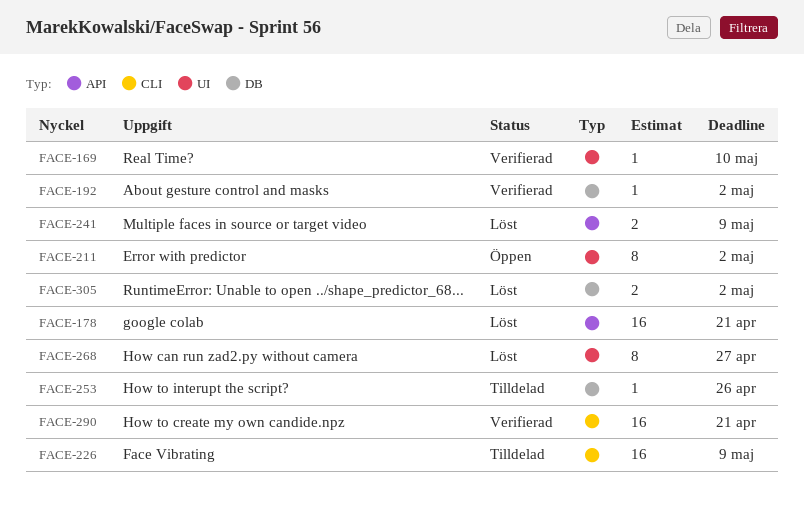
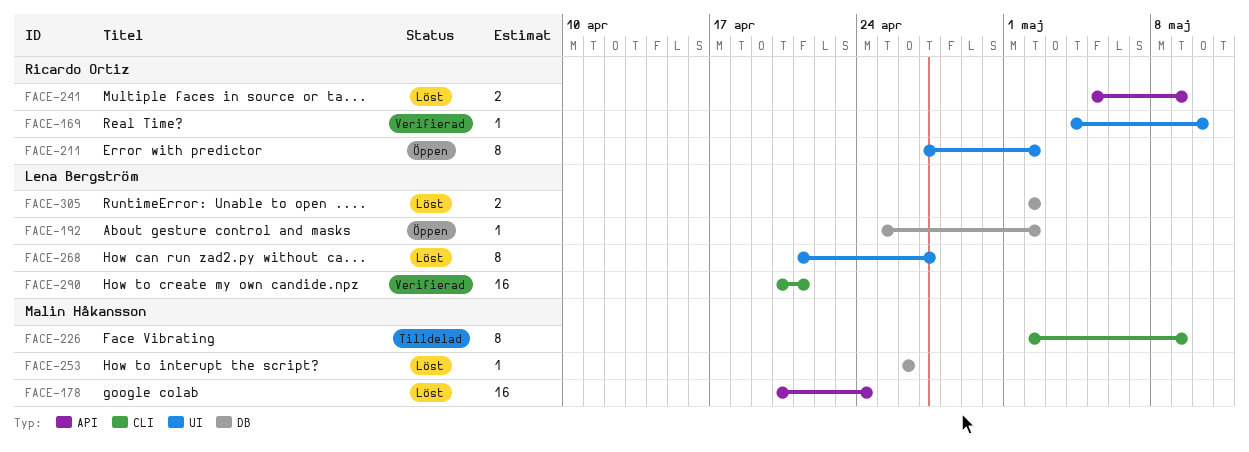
FACE-178, due: Apr 21 -> Apr 24
FACE-192, status: Verifierad -> Öppen
FACE-226, estimate: 16 -> 8
FACE-253, status: Tilldelad -> Löst

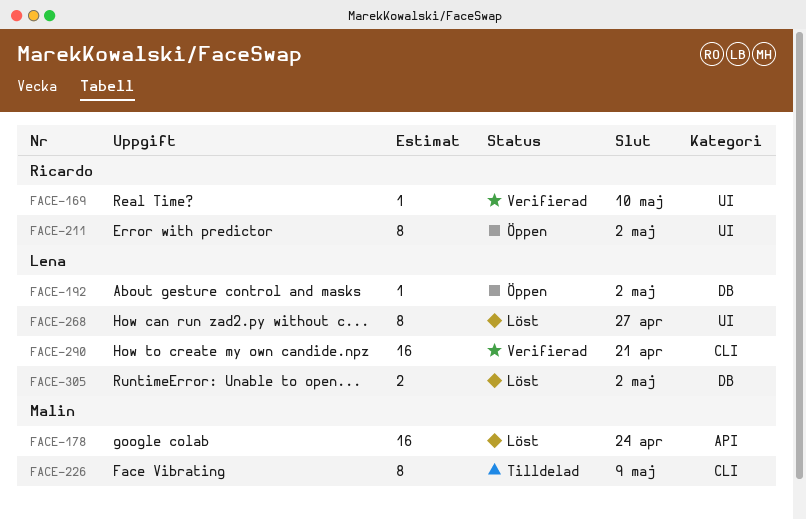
FACE-241: present -> none
FACE-253: present -> none

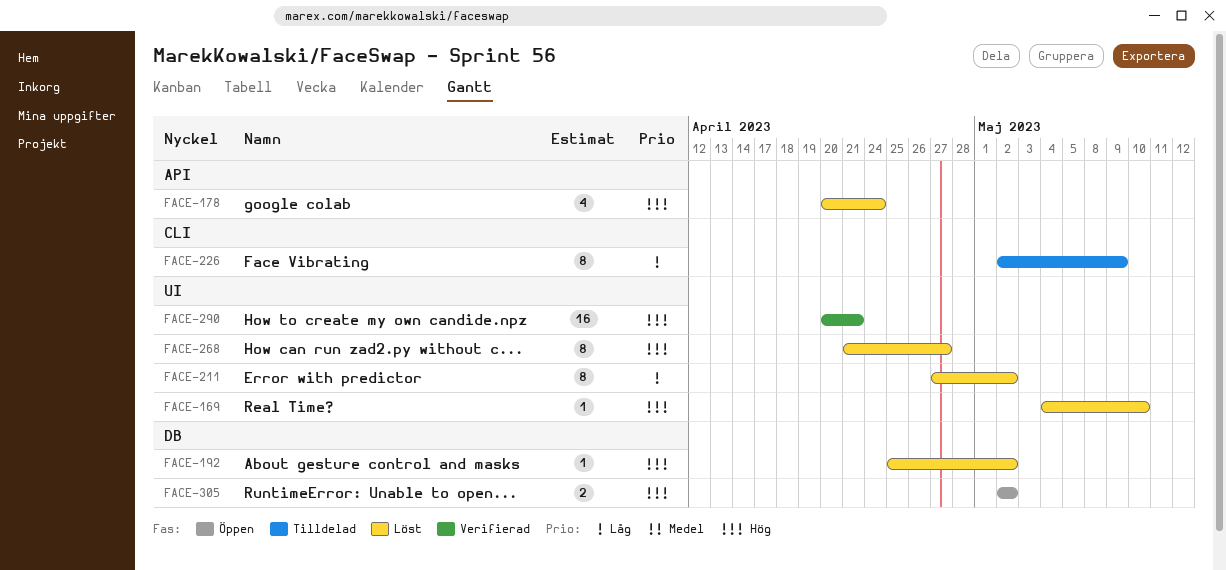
FACE-169, status: Verifierad -> Löst
FACE-178, estimate: 16 -> 4
FACE-192, status: Öppen -> Löst
FACE-211, status: Öppen -> Löst
FACE-290, label: CLI -> UI
FACE-305, status: Löst -> Öppen

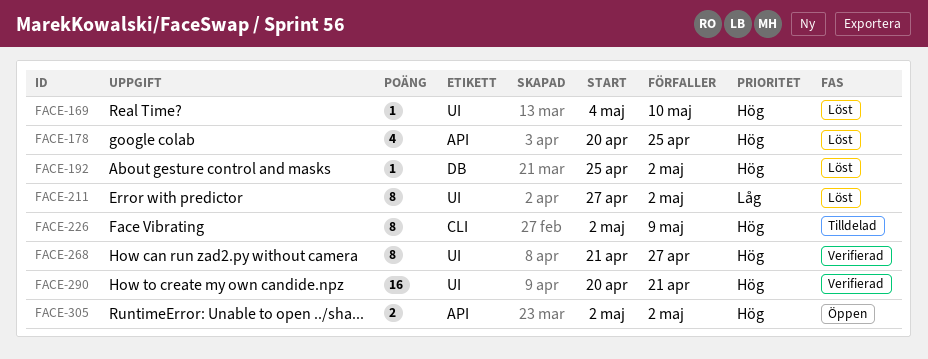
FACE-178, due: Apr 24 -> Apr 25
FACE-226, priority: Låg -> Hög
FACE-268, status: Löst -> Verifierad
FACE-305, label: DB -> API

